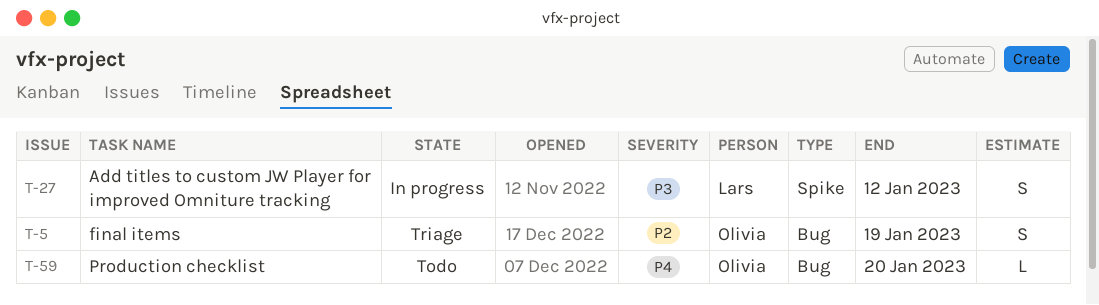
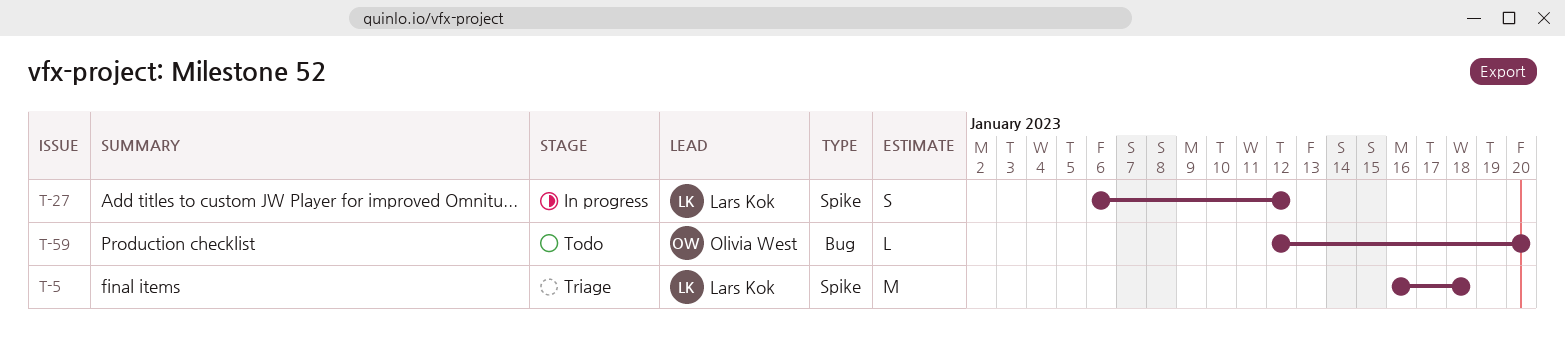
T-5, owner: Olivia West -> Lars Kok
T-5, label: Bug -> Spike
T-5, estimate: S -> M
T-5, due: Jan 19 -> Jan 18

